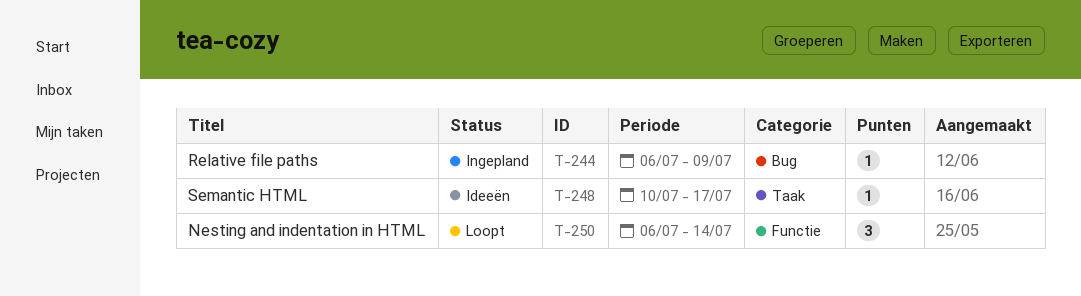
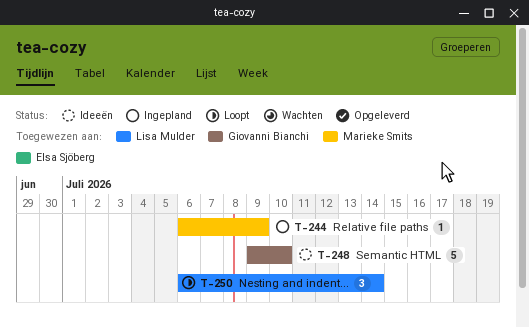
T-248, estimate: 1 -> 5
T-248, start: Jul 10 -> Jul 9
T-248, due: Jul 17 -> Jul 10

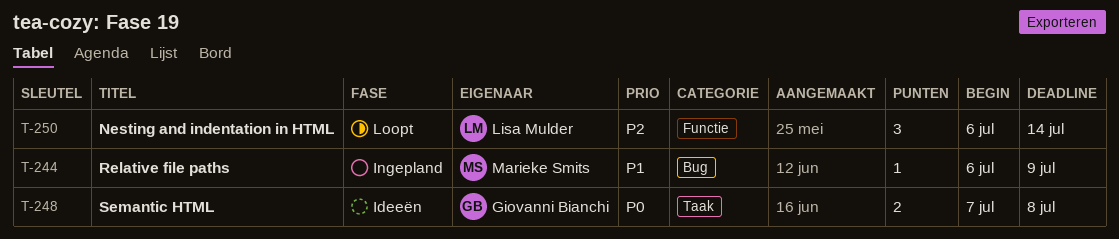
T-248, estimate: 5 -> 2
T-248, start: Jul 9 -> Jul 7
T-248, due: Jul 10 -> Jul 8

